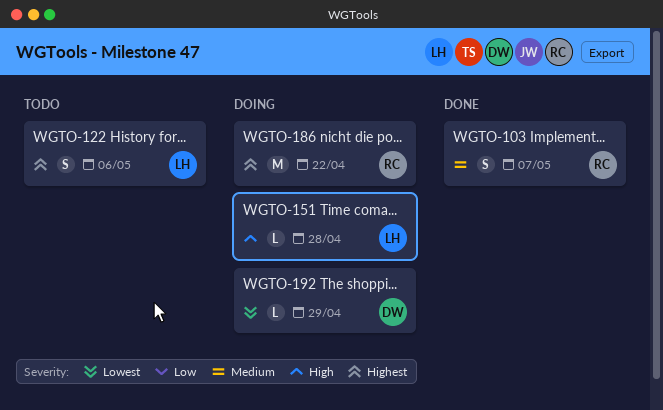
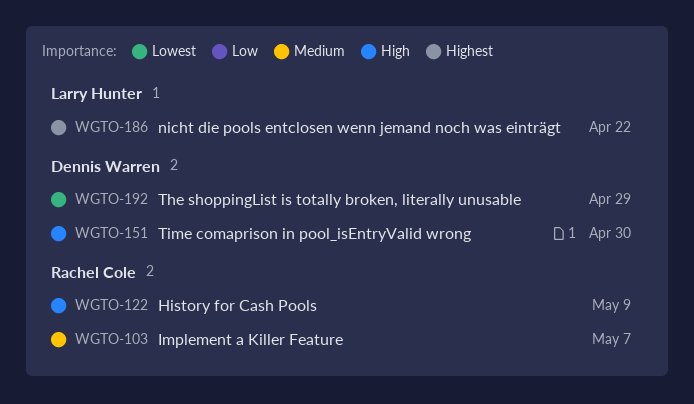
WGTO-122, owner: Larry Hunter -> Rachel Cole
WGTO-122, priority: Highest -> High
WGTO-122, due: May 6 -> May 9
WGTO-151, owner: Larry Hunter -> Dennis Warren
WGTO-151, due: Apr 28 -> Apr 30
WGTO-186, owner: Rachel Cole -> Larry Hunter

